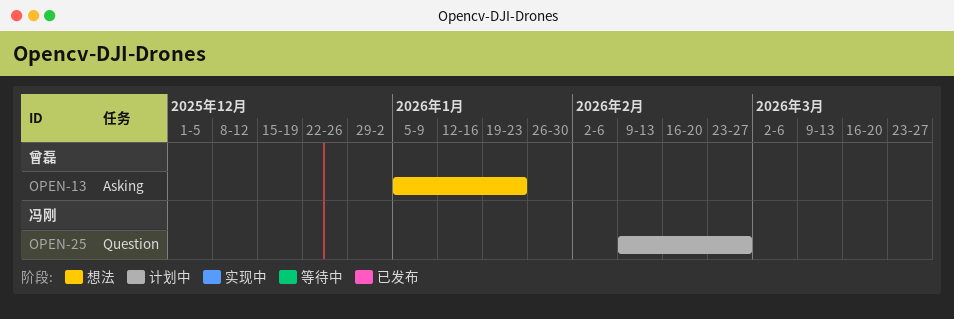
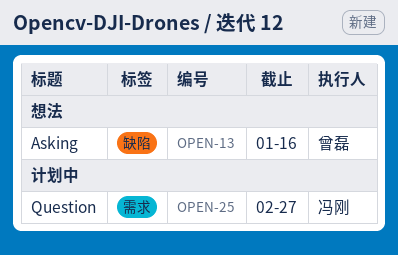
OPEN-13, due: Jan 23 -> Jan 16

